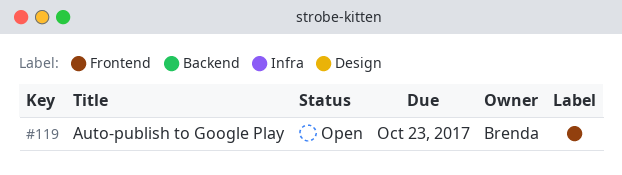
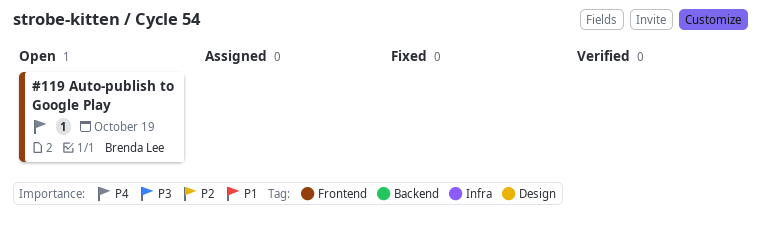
#119, due: Oct 23 -> Oct 19

